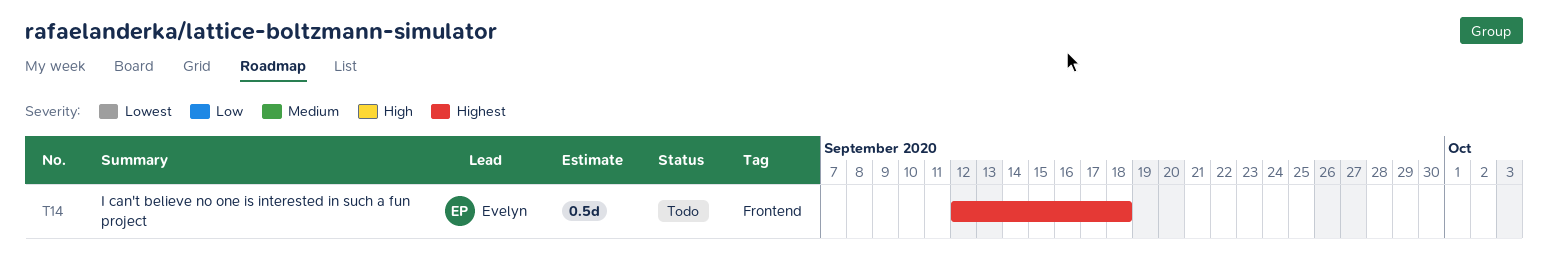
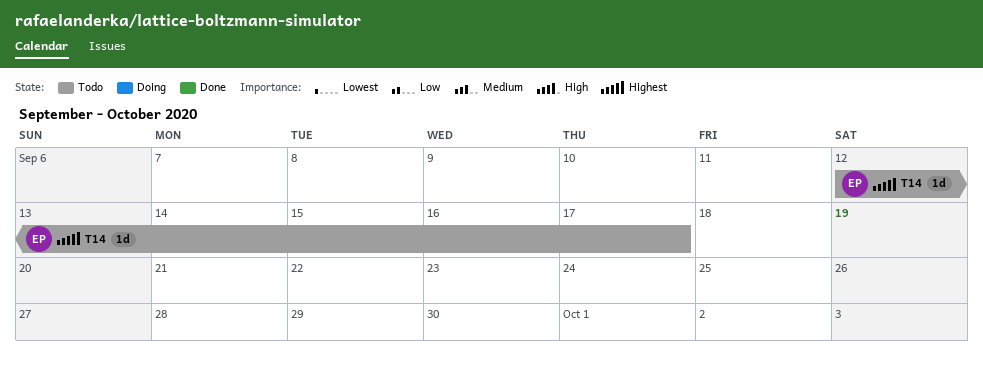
T14, estimate: 0.5d -> 1d
T14, due: Sep 18 -> Sep 17

